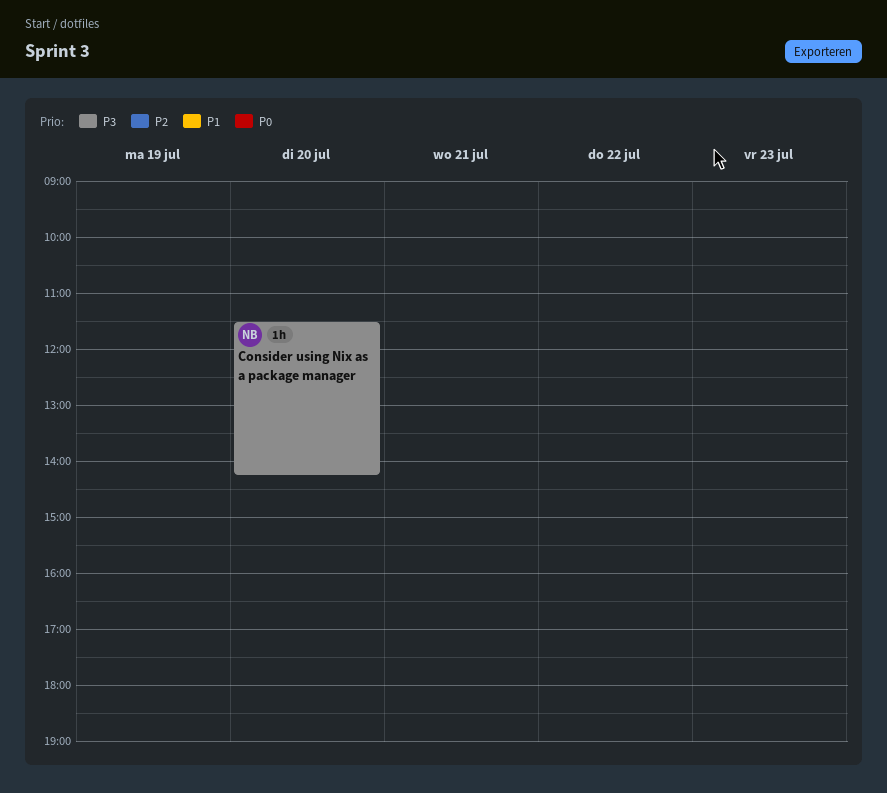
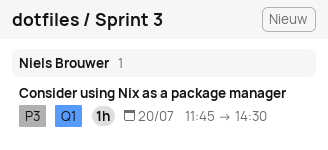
Consider using Nix as a package manager, begins: 11:30 -> 11:45
Consider using Nix as a package manager, ends: 14:15 -> 14:30

